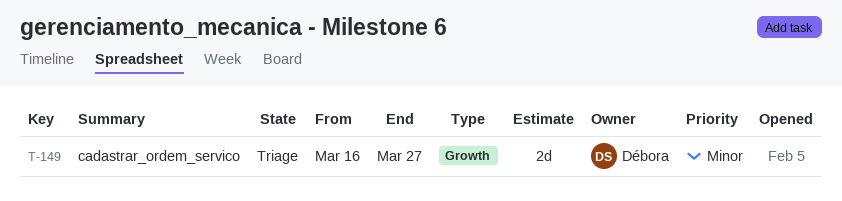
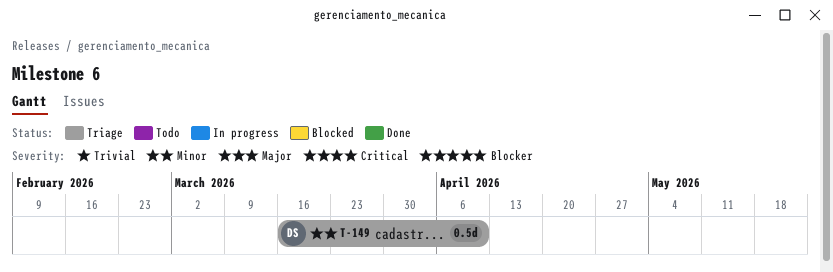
T-149, estimate: 2d -> 0.5d
T-149, due: Mar 27 -> Apr 10

